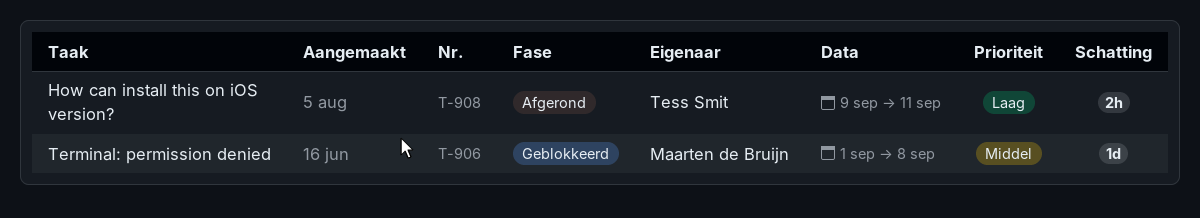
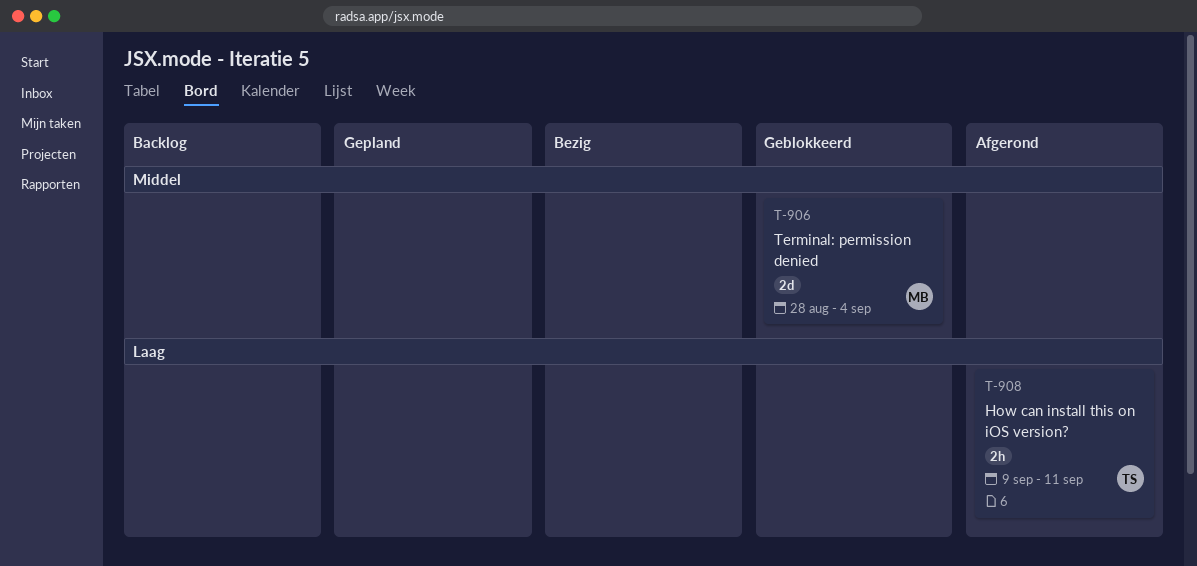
T-906, estimate: 1d -> 2d
T-906, start: Sep 1 -> Aug 28
T-906, due: Sep 8 -> Sep 4

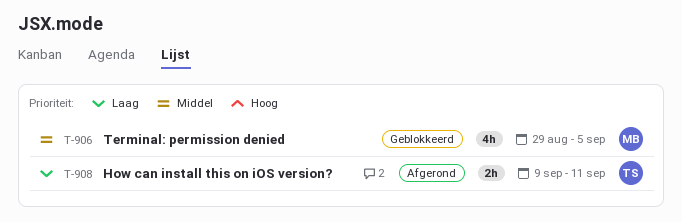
T-906, estimate: 2d -> 4h
T-906, start: Aug 28 -> Aug 29
T-906, due: Sep 4 -> Sep 5

